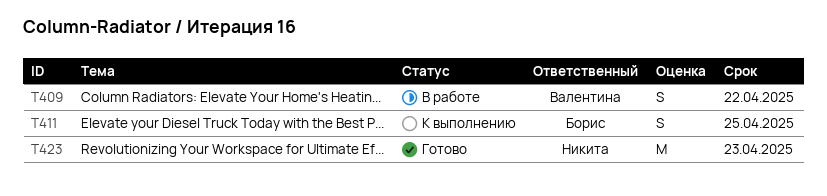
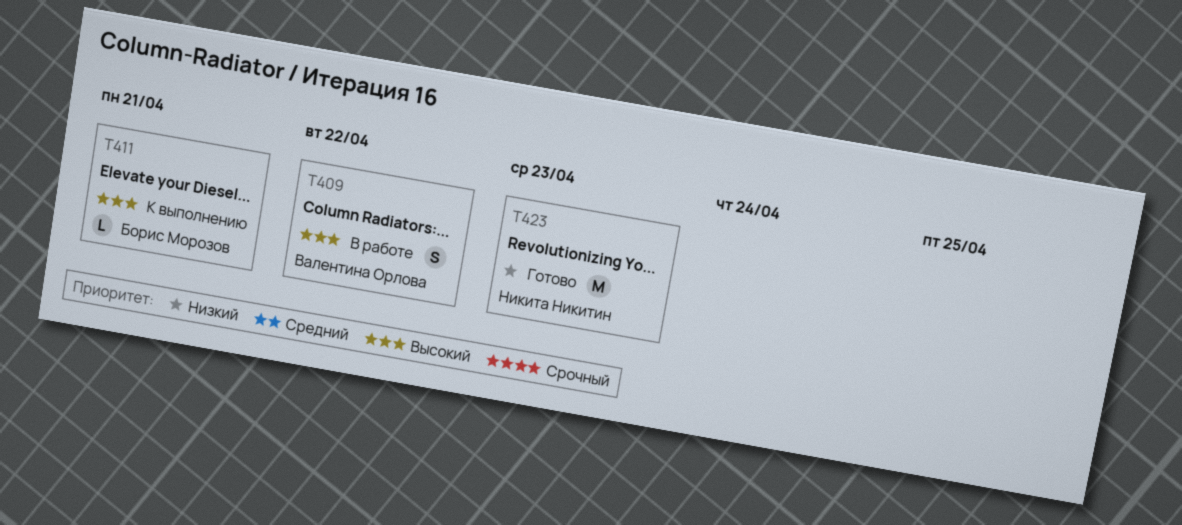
T411, estimate: S -> L
T411, due: Apr 25 -> Apr 21

